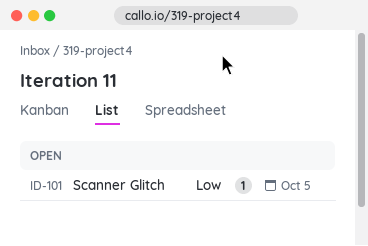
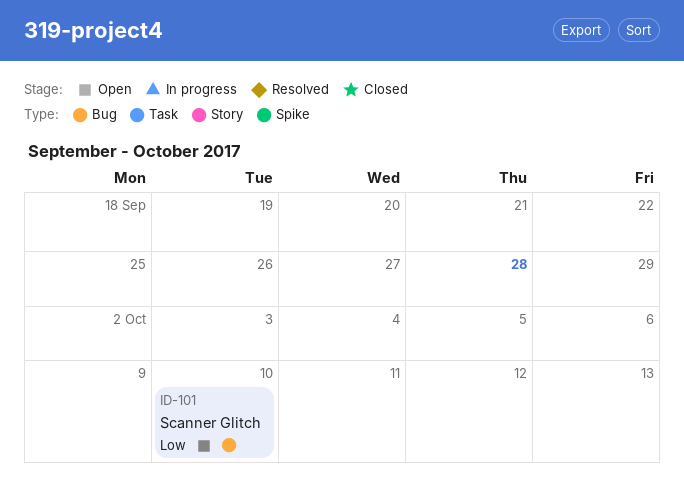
ID-101, due: Oct 5 -> Oct 10

